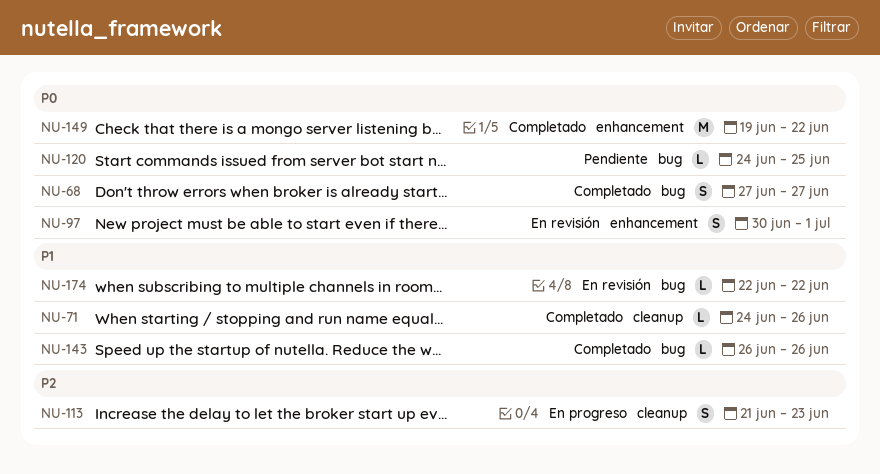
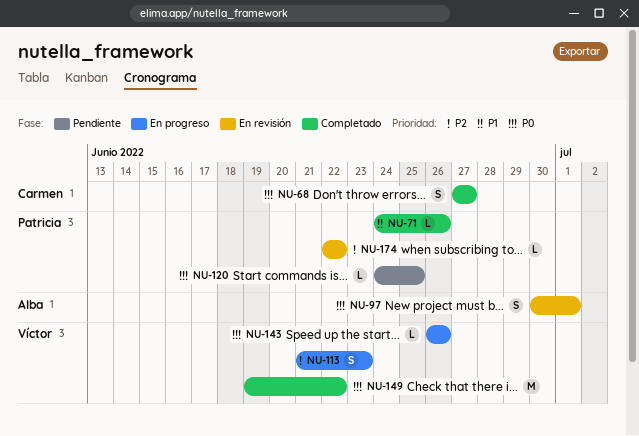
NU-143, status: Completado -> En progreso
NU-143, priority: P1 -> P0
NU-174, priority: P1 -> P2

